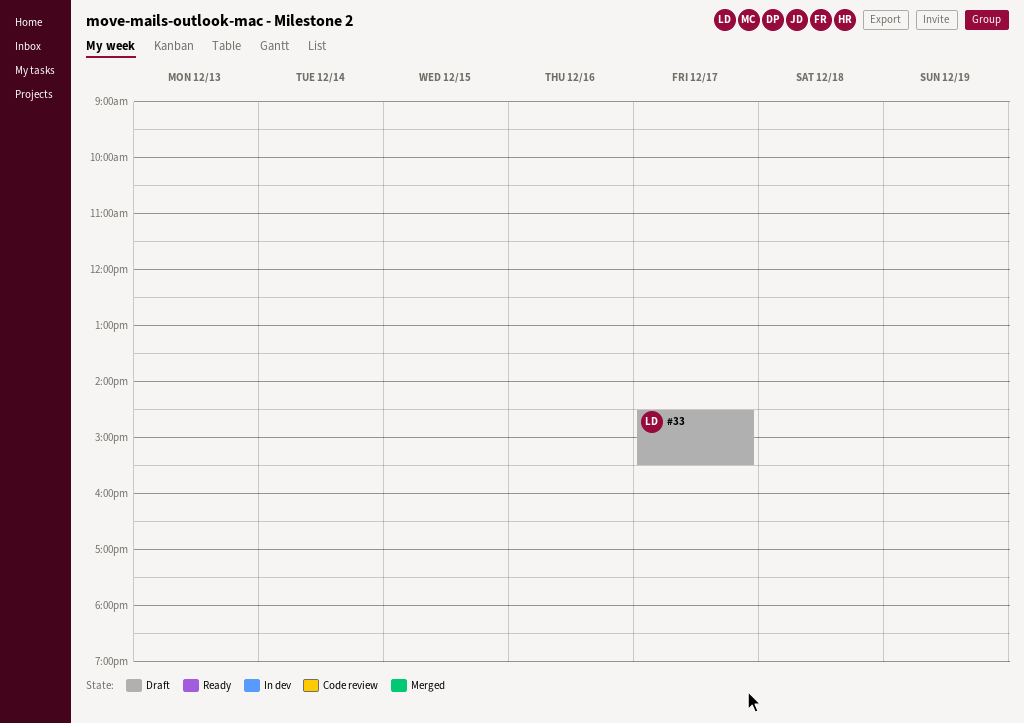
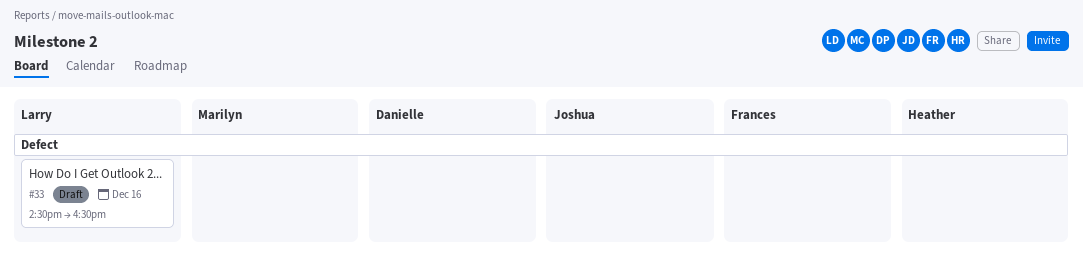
#33, day: Dec 17 -> Dec 16
#33, ends: 15:30 -> 16:30

